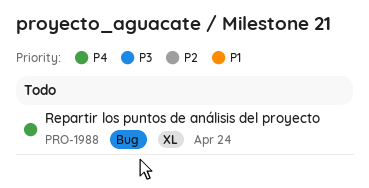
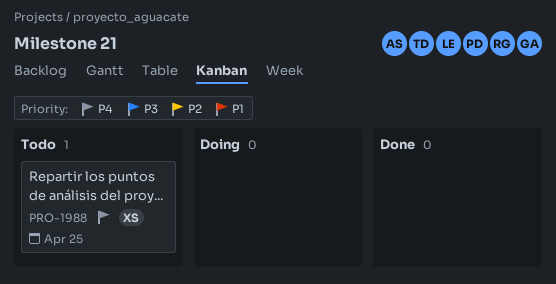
PRO-1988, estimate: XL -> XS
PRO-1988, due: Apr 24 -> Apr 25

